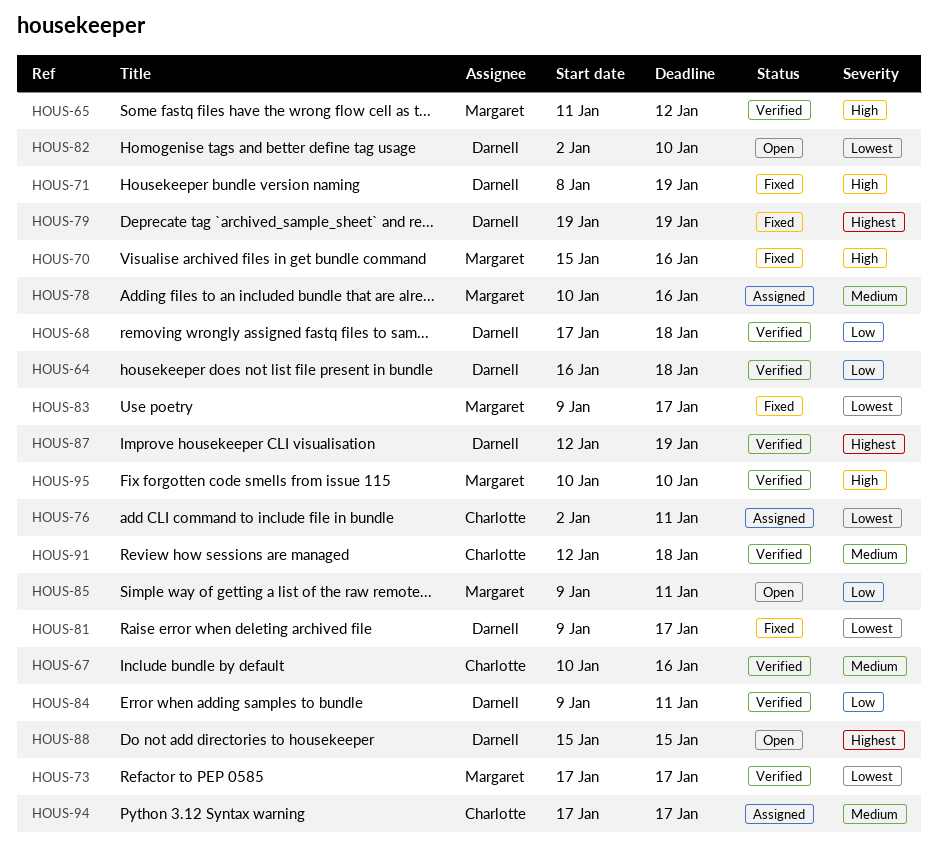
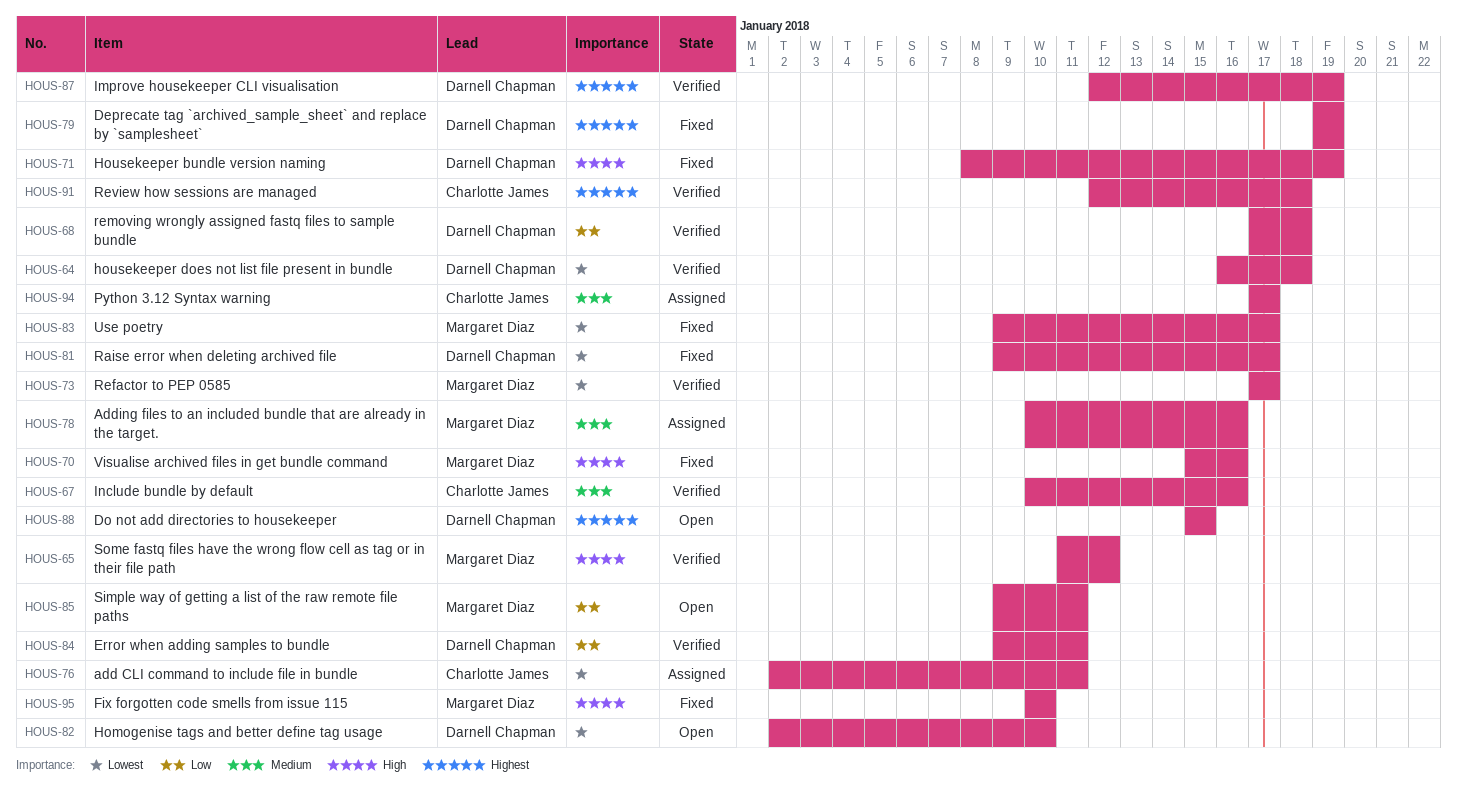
HOUS-64, priority: Low -> Lowest
HOUS-91, priority: Medium -> Highest
HOUS-95, status: Verified -> Fixed

